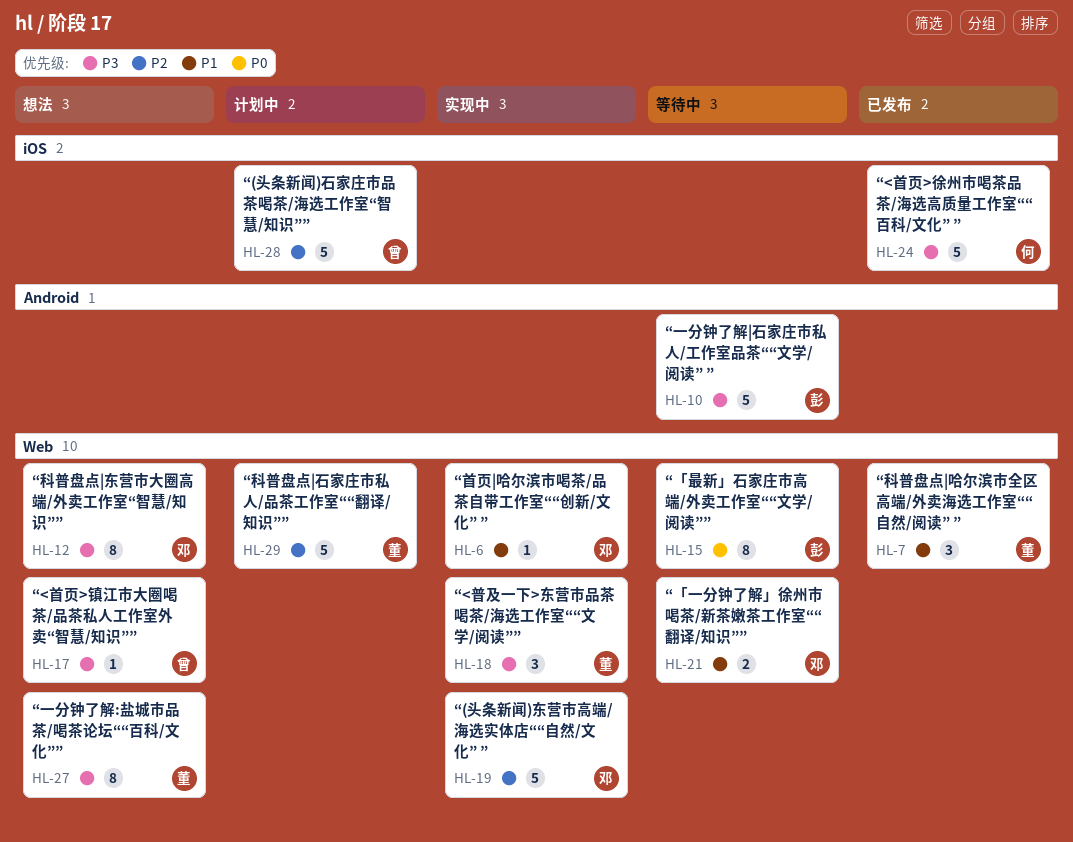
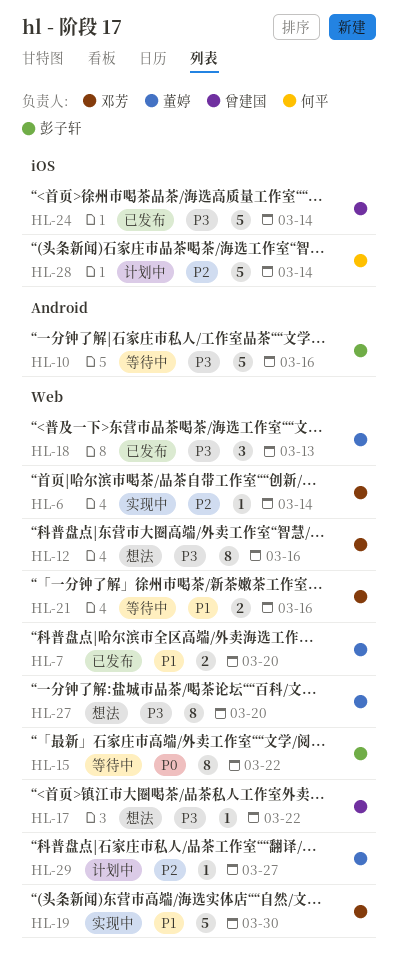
HL-6, priority: P1 -> P2
HL-7, estimate: 3 -> 2
HL-18, status: 实现中 -> 已发布
HL-19, priority: P2 -> P1
HL-24, owner: 何平 -> 曾建国
HL-28, owner: 曾建国 -> 何平
HL-29, estimate: 5 -> 1

